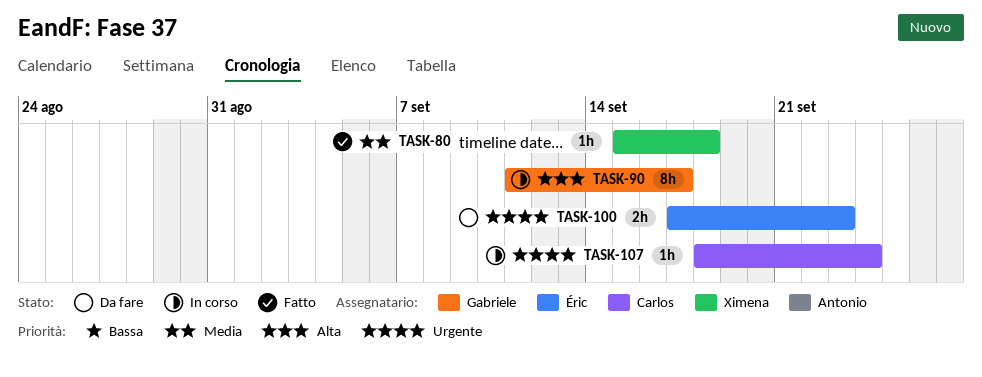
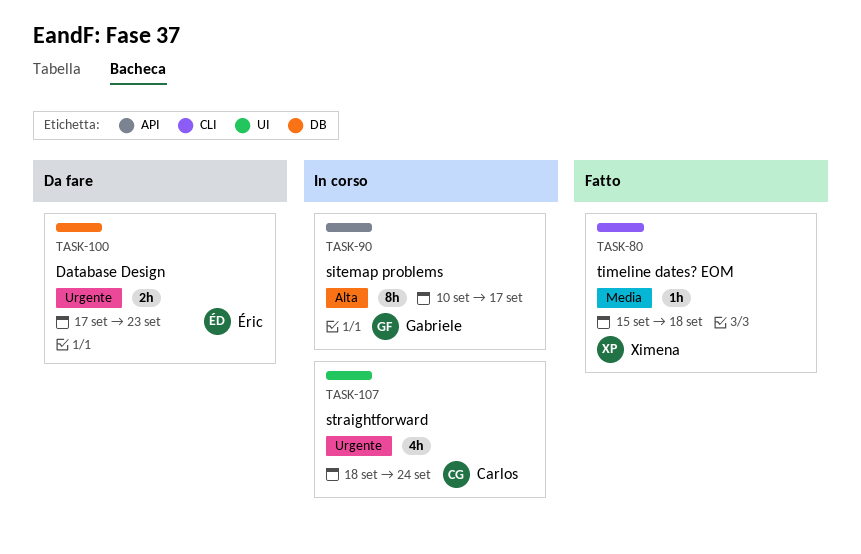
TASK-90, start: Sep 11 -> Sep 10
TASK-107, estimate: 1h -> 4h

